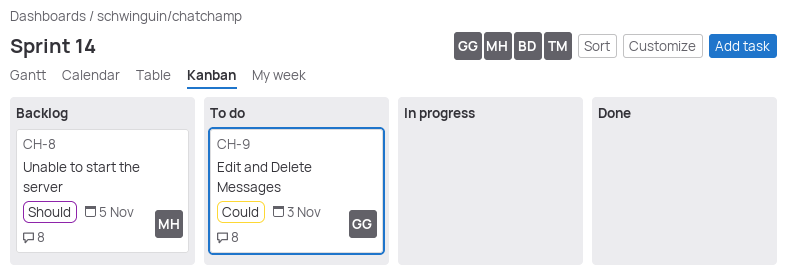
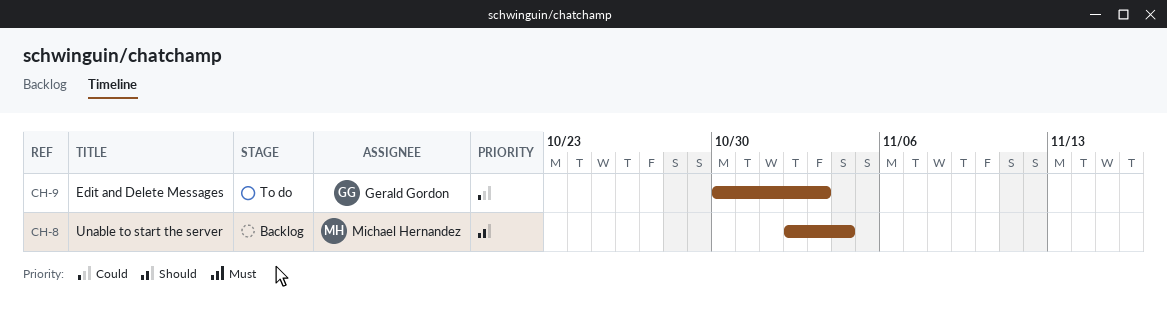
CH-8, due: Nov 5 -> Nov 4

